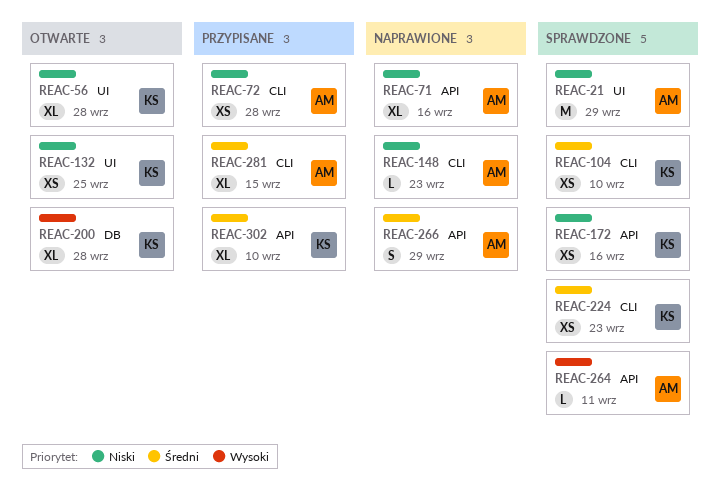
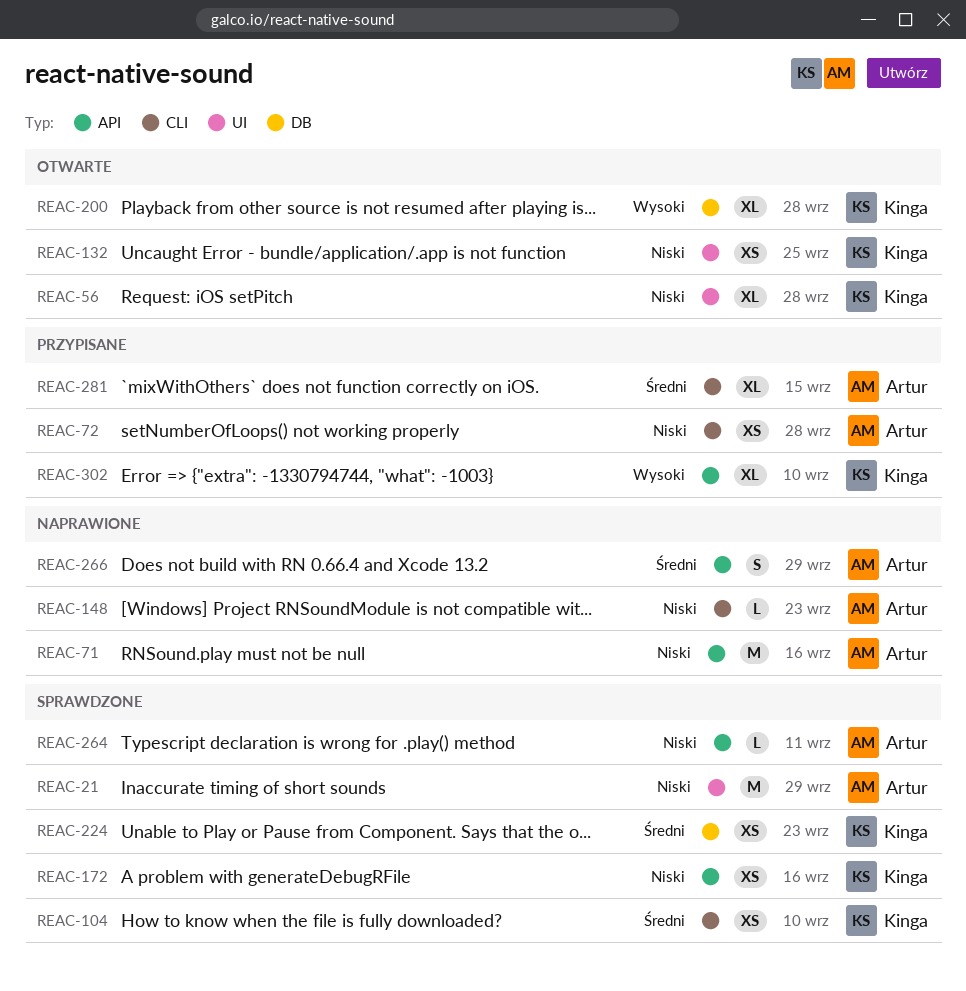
REAC-71, estimate: XL -> M
REAC-224, label: CLI -> DB
REAC-264, priority: Wysoki -> Niski
REAC-302, priority: Średni -> Wysoki

